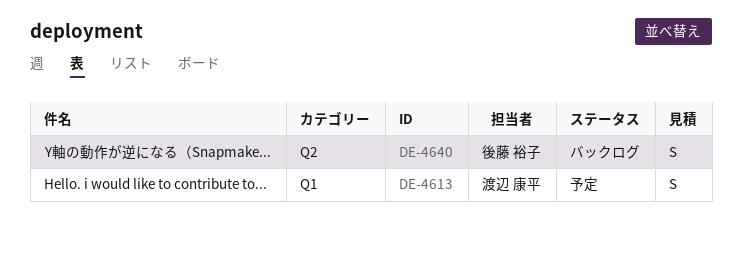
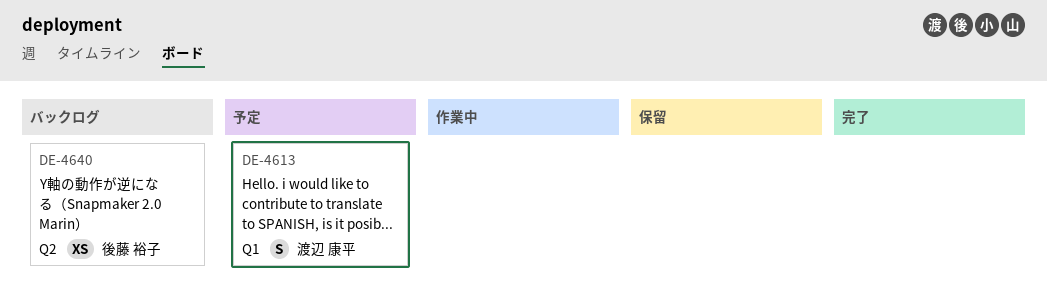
DE-4640, estimate: S -> XS

